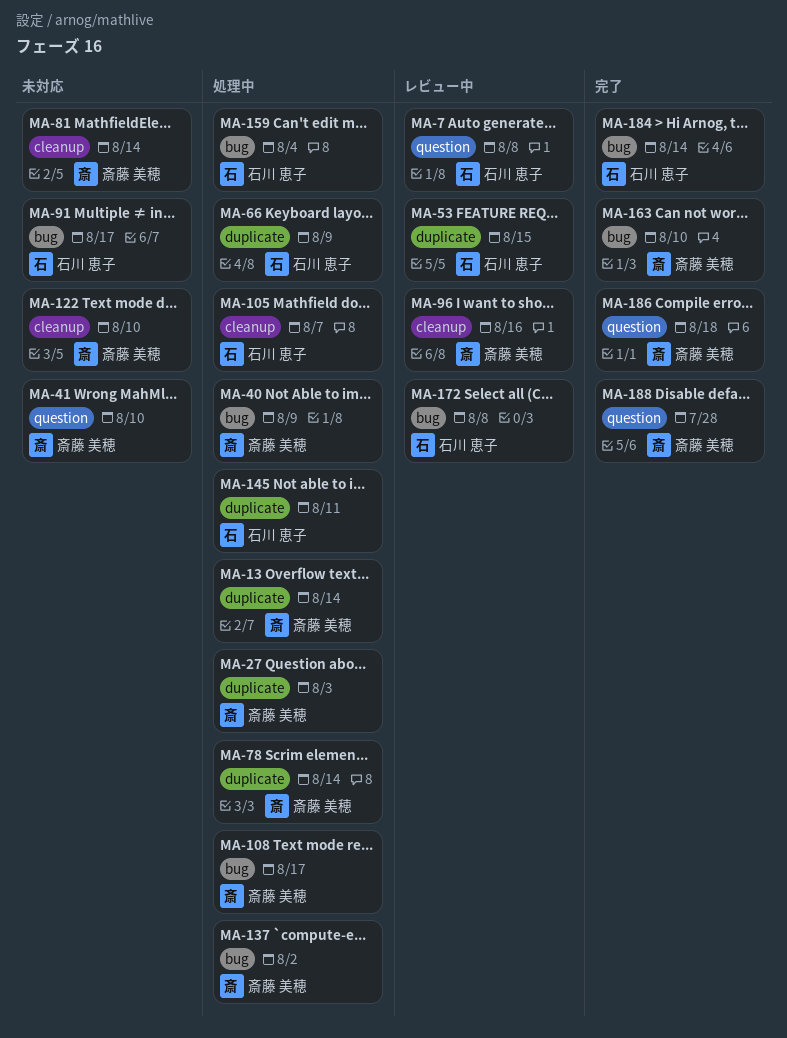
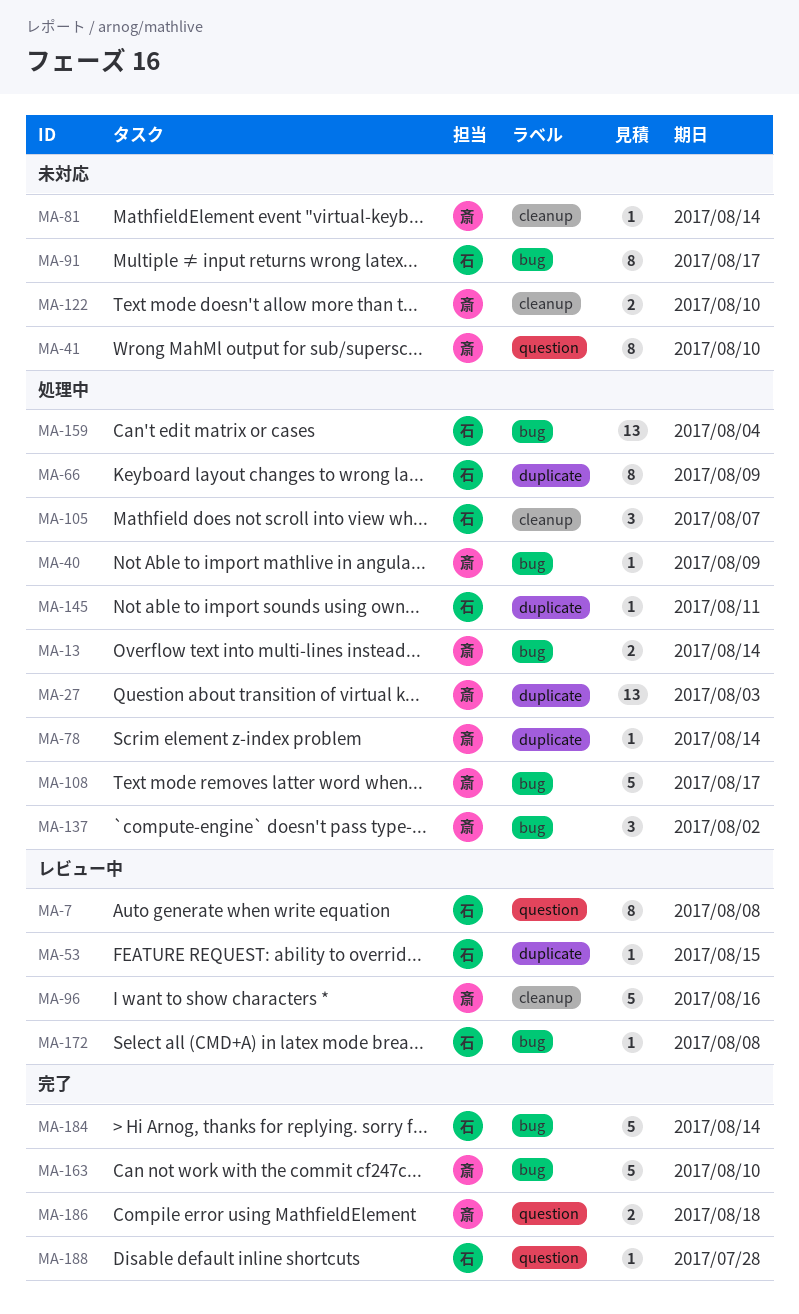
MA-13, label: duplicate -> bug
MA-188, owner: 斎藤 美穂 -> 石川 恵子

